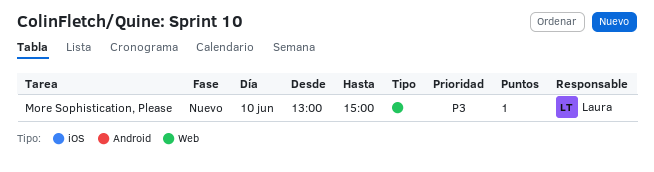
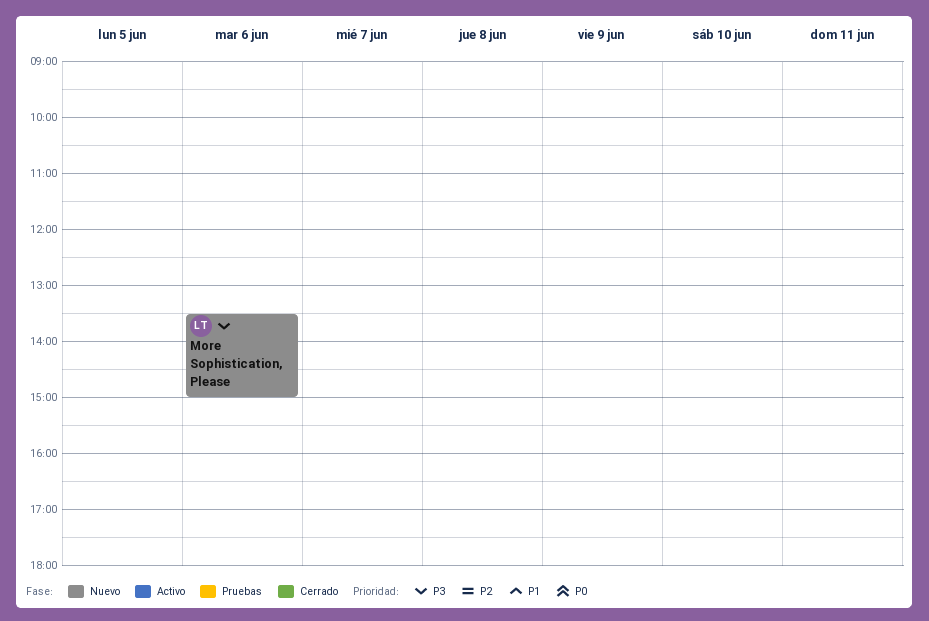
More Sophistication, Please, day: Jun 10 -> Jun 6
More Sophistication, Please, begins: 13:00 -> 13:30

